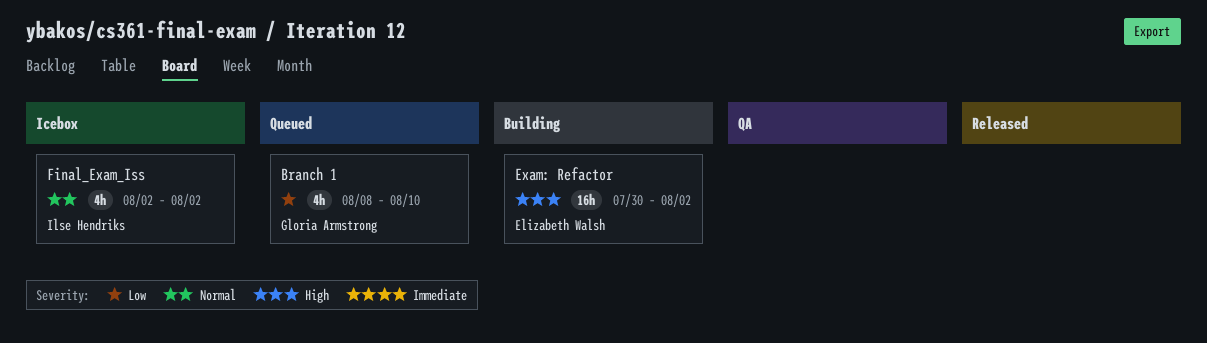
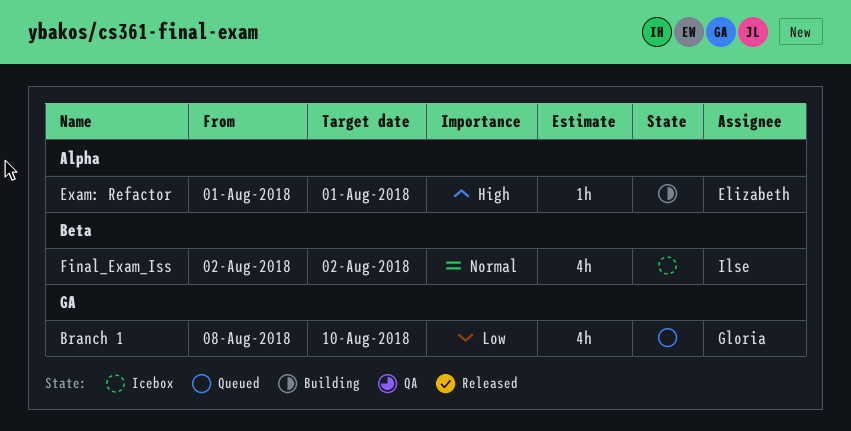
Exam: Refactor, estimate: 16h -> 1h
Exam: Refactor, start: Jul 30 -> Aug 1
Exam: Refactor, due: Aug 2 -> Aug 1

